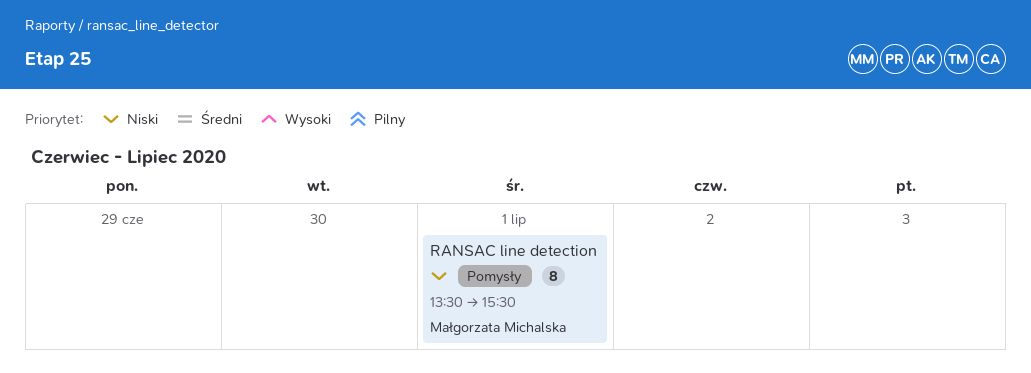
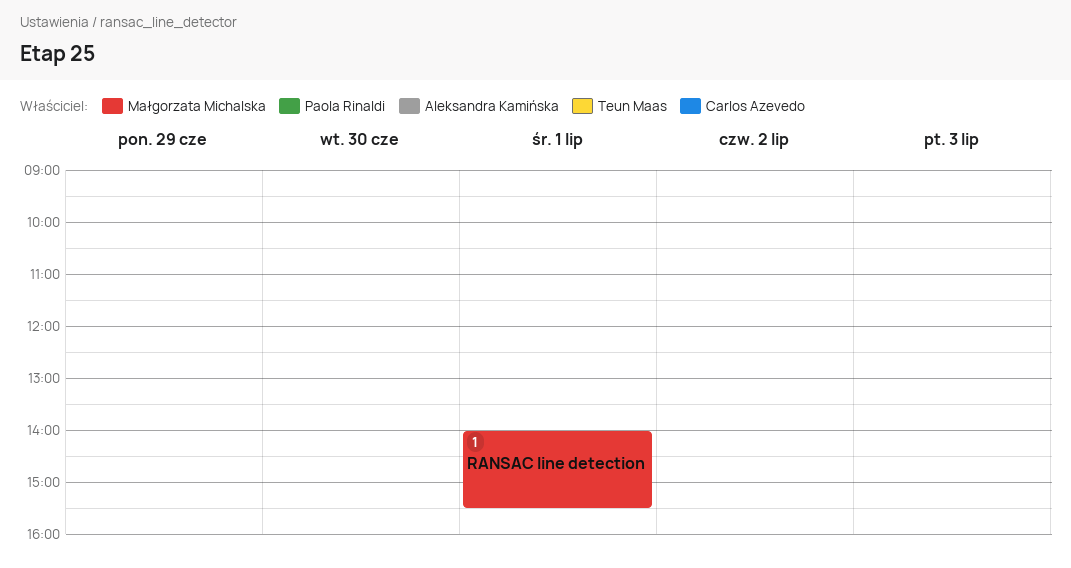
RANSAC line detection, estimate: 8 -> 1
RANSAC line detection, begins: 13:30 -> 14:00

